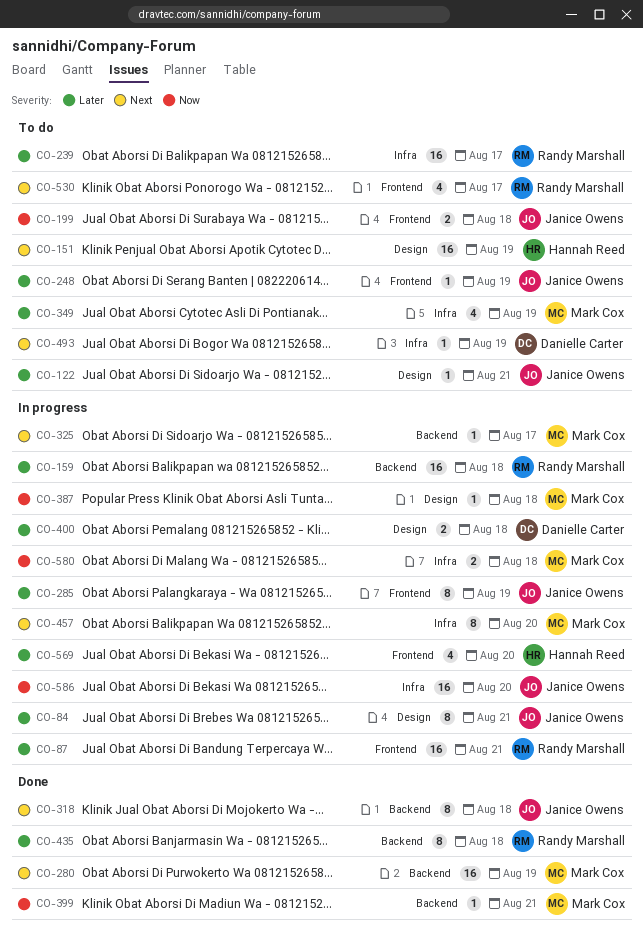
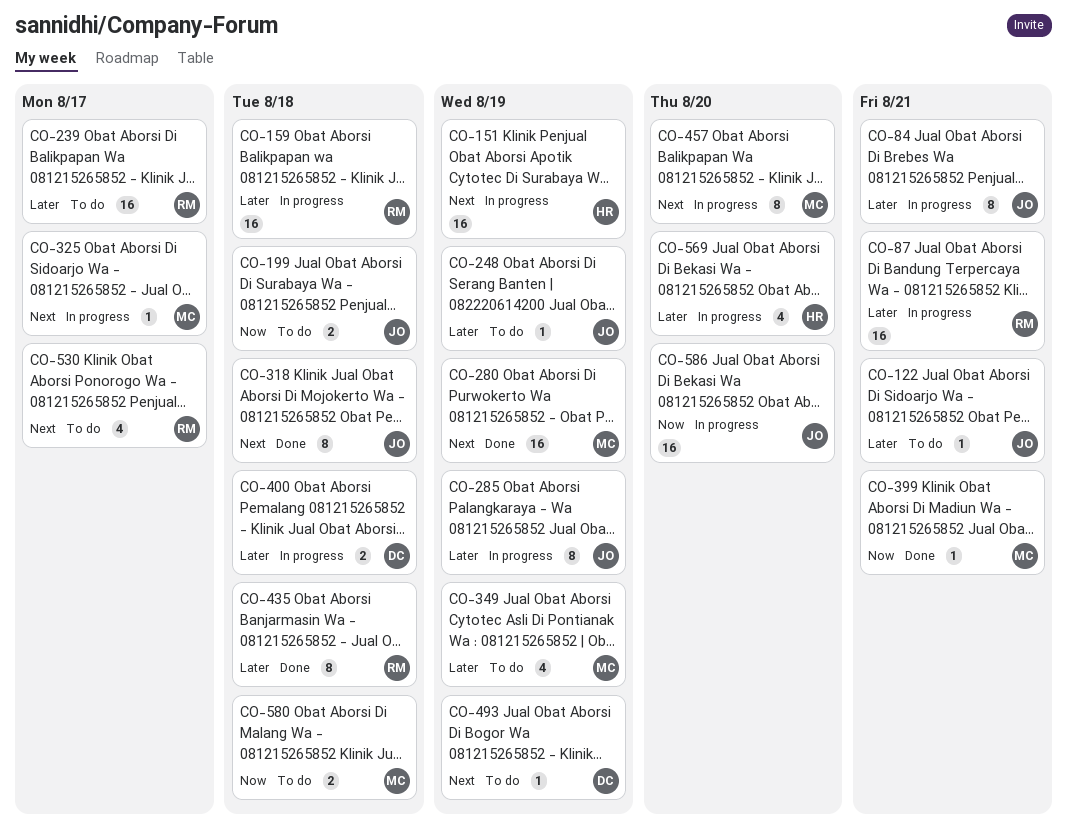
CO-151, status: To do -> In progress
CO-387: present -> none
CO-580, status: In progress -> To do

